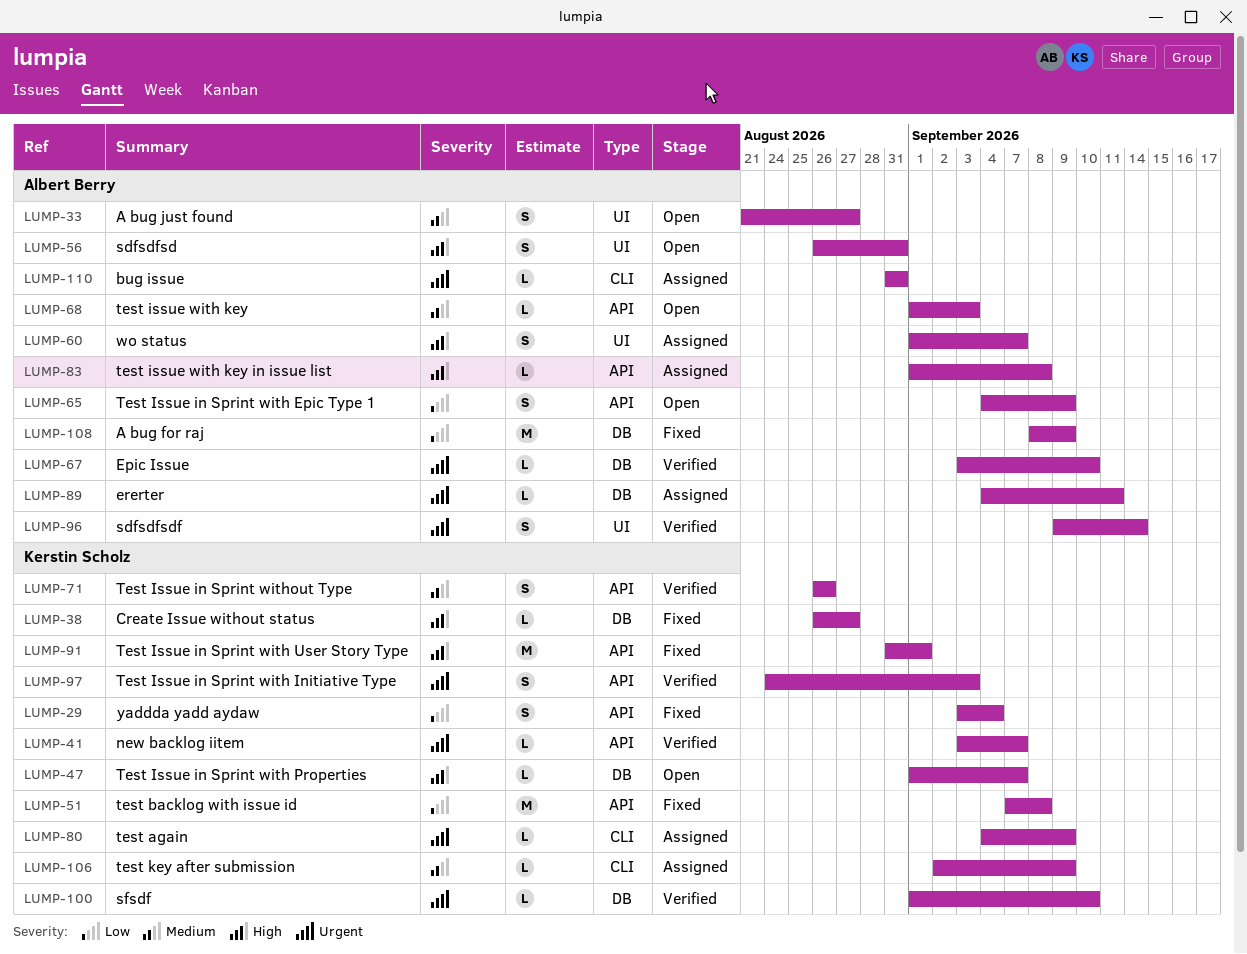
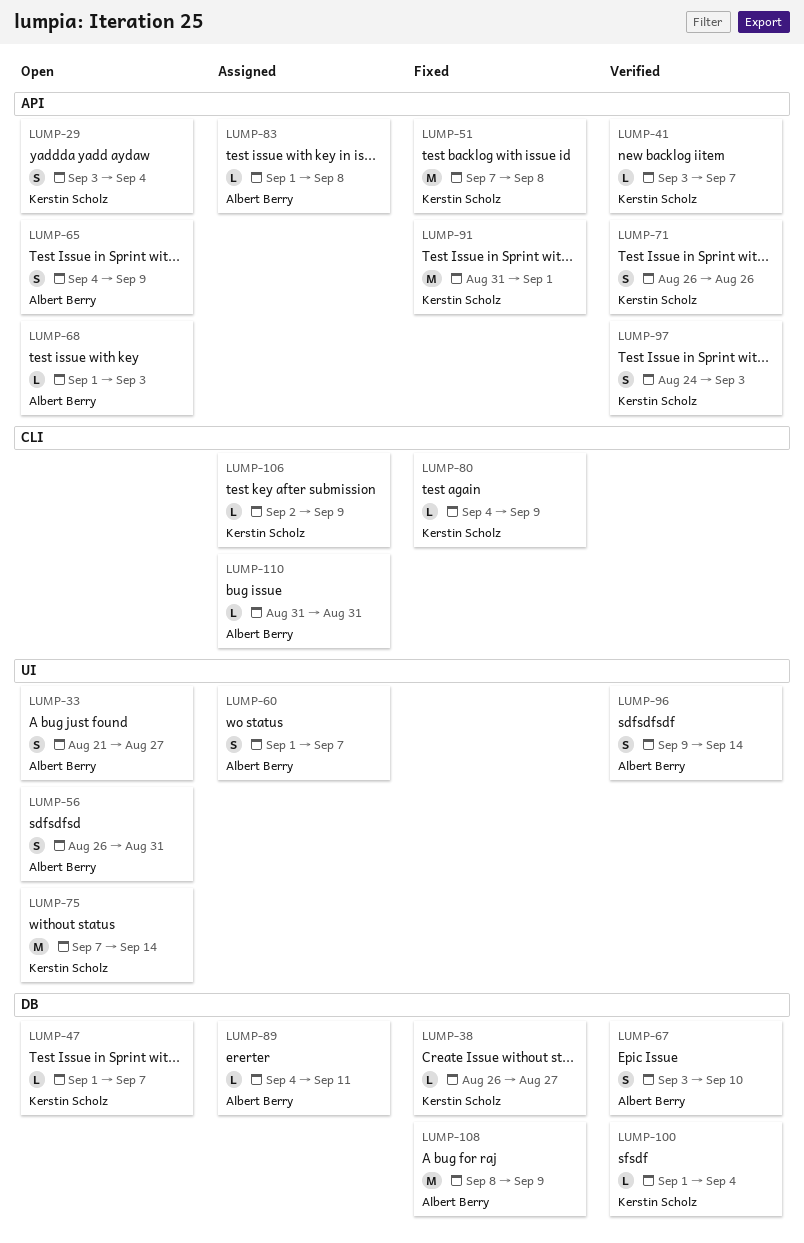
LUMP-29, status: Fixed -> Open
LUMP-67, estimate: L -> S
LUMP-75: none -> present
LUMP-80, status: Assigned -> Fixed
LUMP-100, due: Sep 10 -> Sep 4

